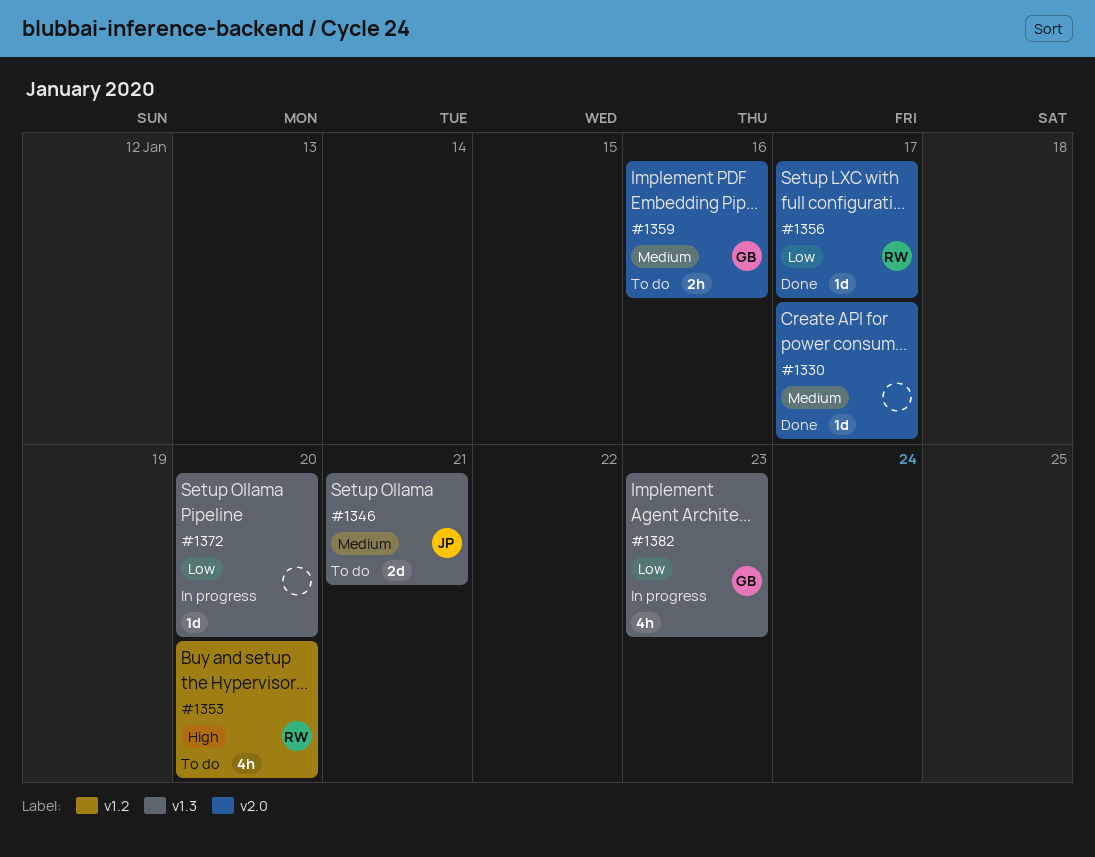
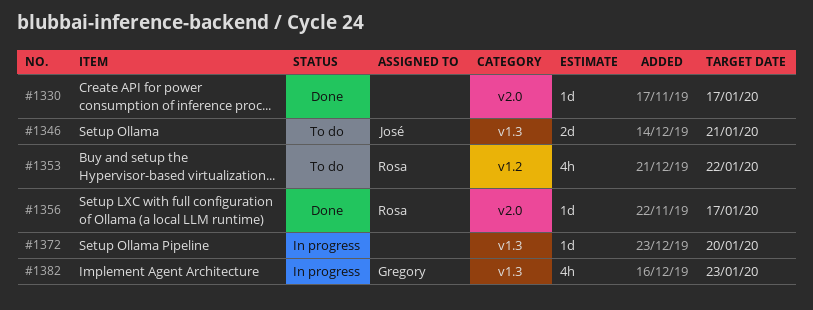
#1353, due: Jan 20 -> Jan 22
#1359: present -> none

